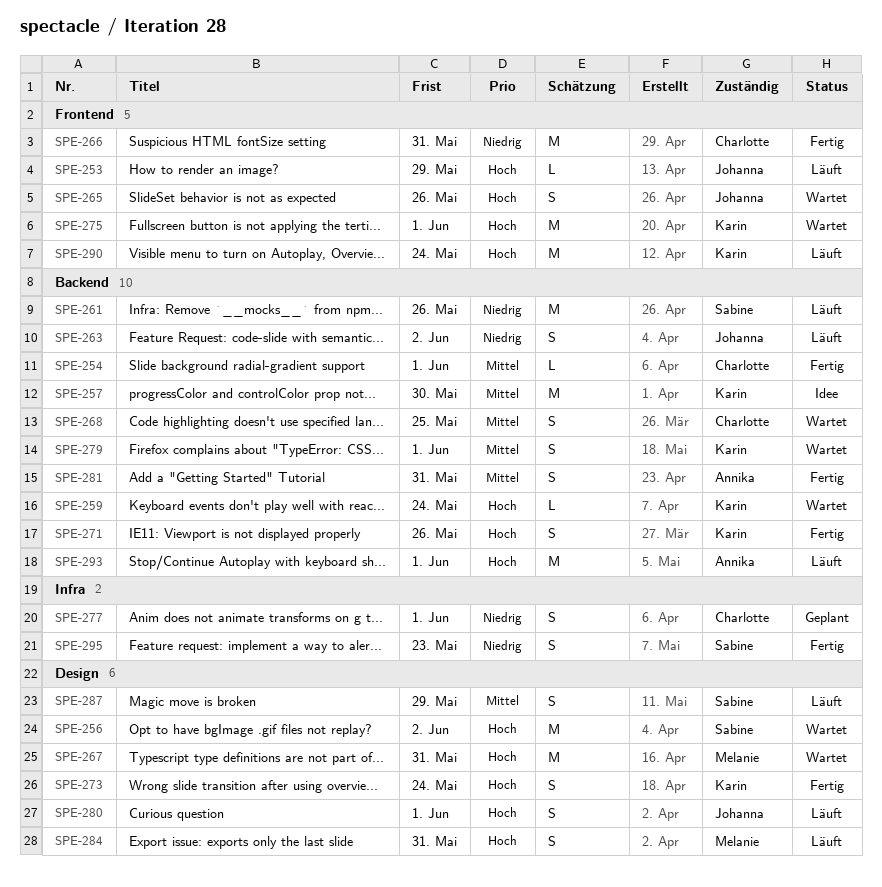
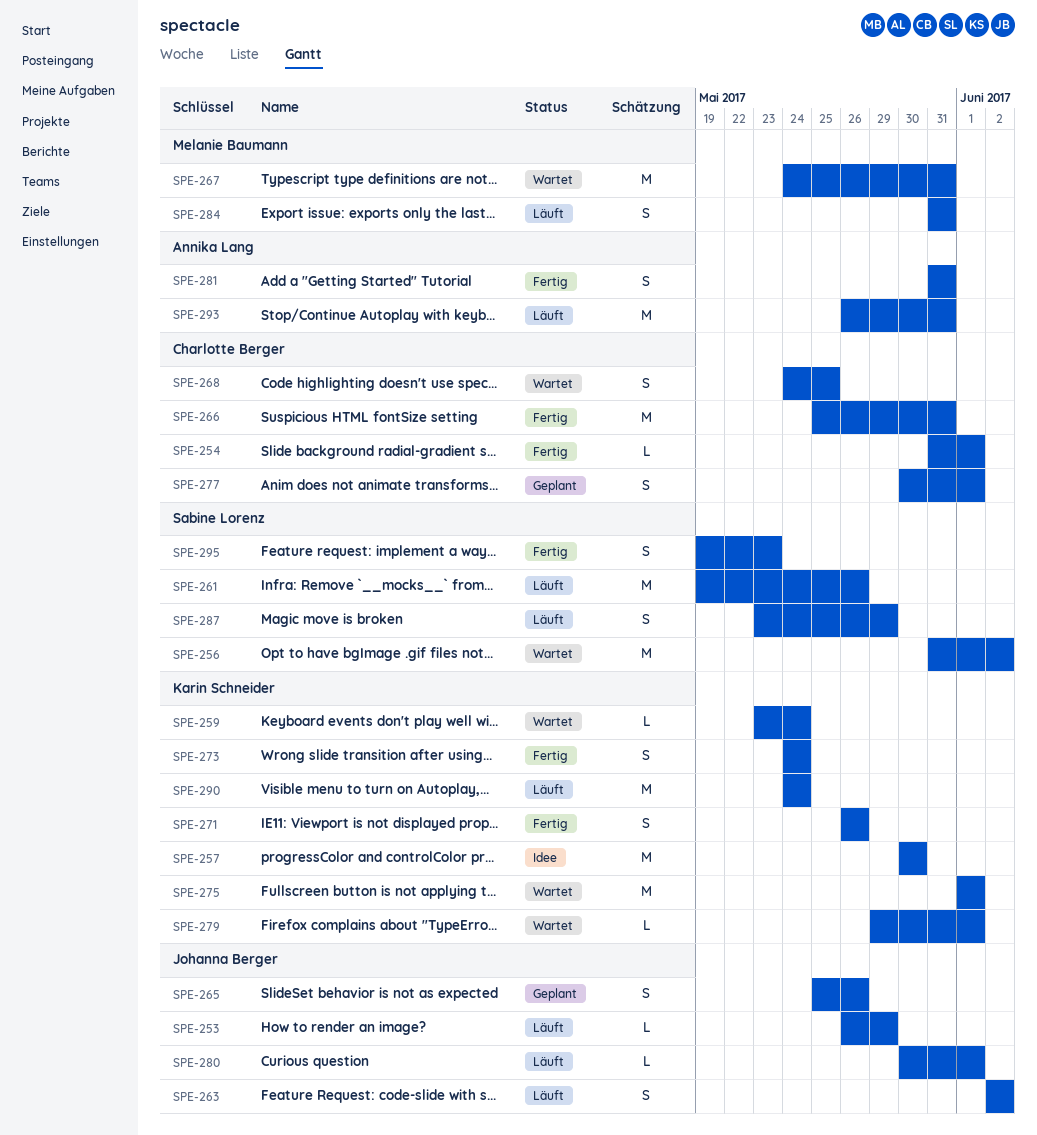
SPE-265, status: Wartet -> Geplant
SPE-279, estimate: S -> L
SPE-280, estimate: S -> L
SPE-293, due: Jun 1 -> May 31

